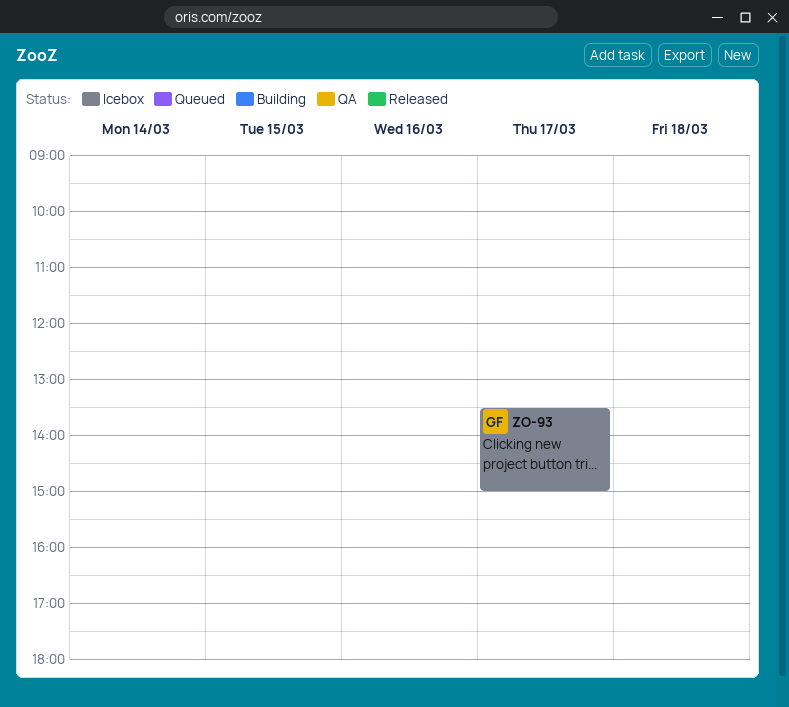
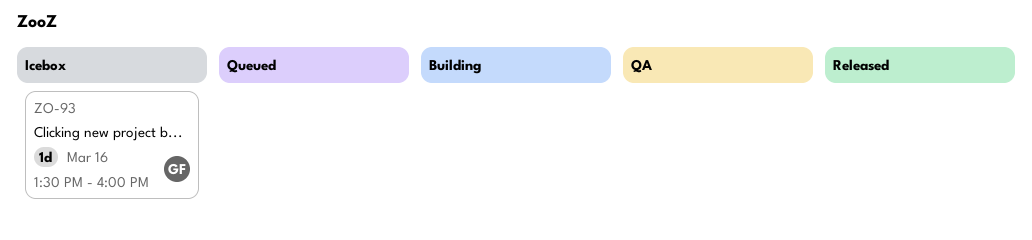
ZO-93, day: Mar 17 -> Mar 16
ZO-93, ends: 15:00 -> 16:00

